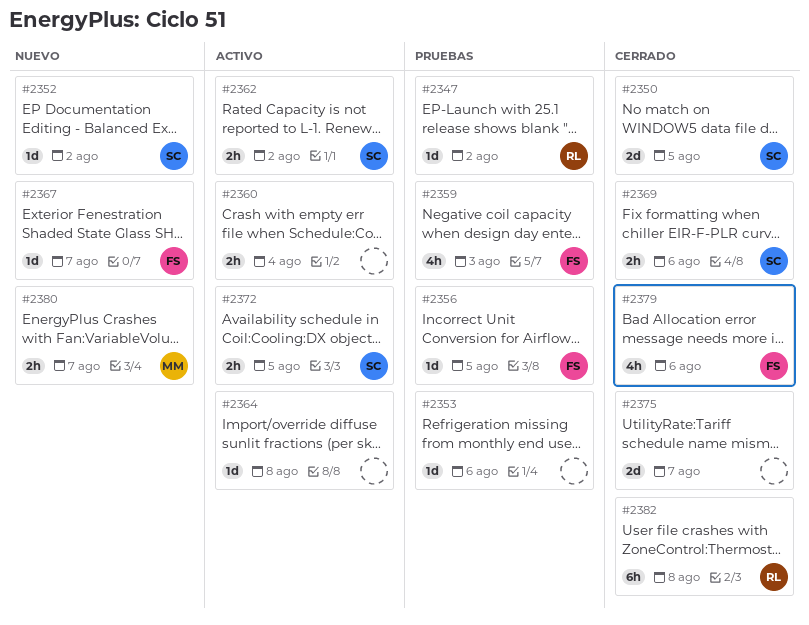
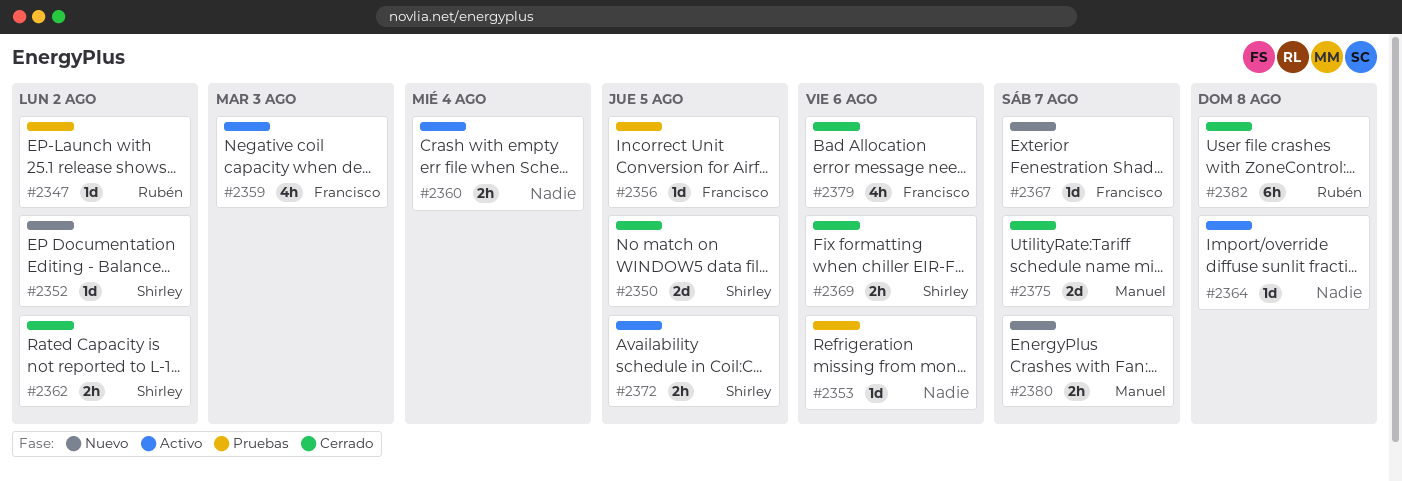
#2359, status: Pruebas -> Activo
#2362, status: Activo -> Cerrado
#2375, owner: none -> Manuel

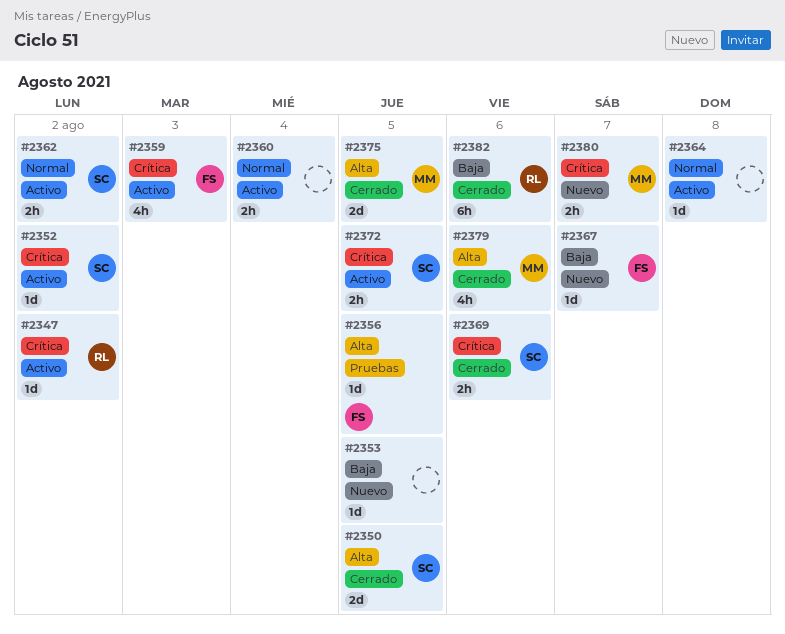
#2347, status: Pruebas -> Activo
#2352, status: Nuevo -> Activo
#2353, status: Pruebas -> Nuevo
#2353, due: Aug 6 -> Aug 5
#2362, status: Cerrado -> Activo
#2375, due: Aug 7 -> Aug 5
#2379, owner: Francisco -> Manuel
#2382, due: Aug 8 -> Aug 6

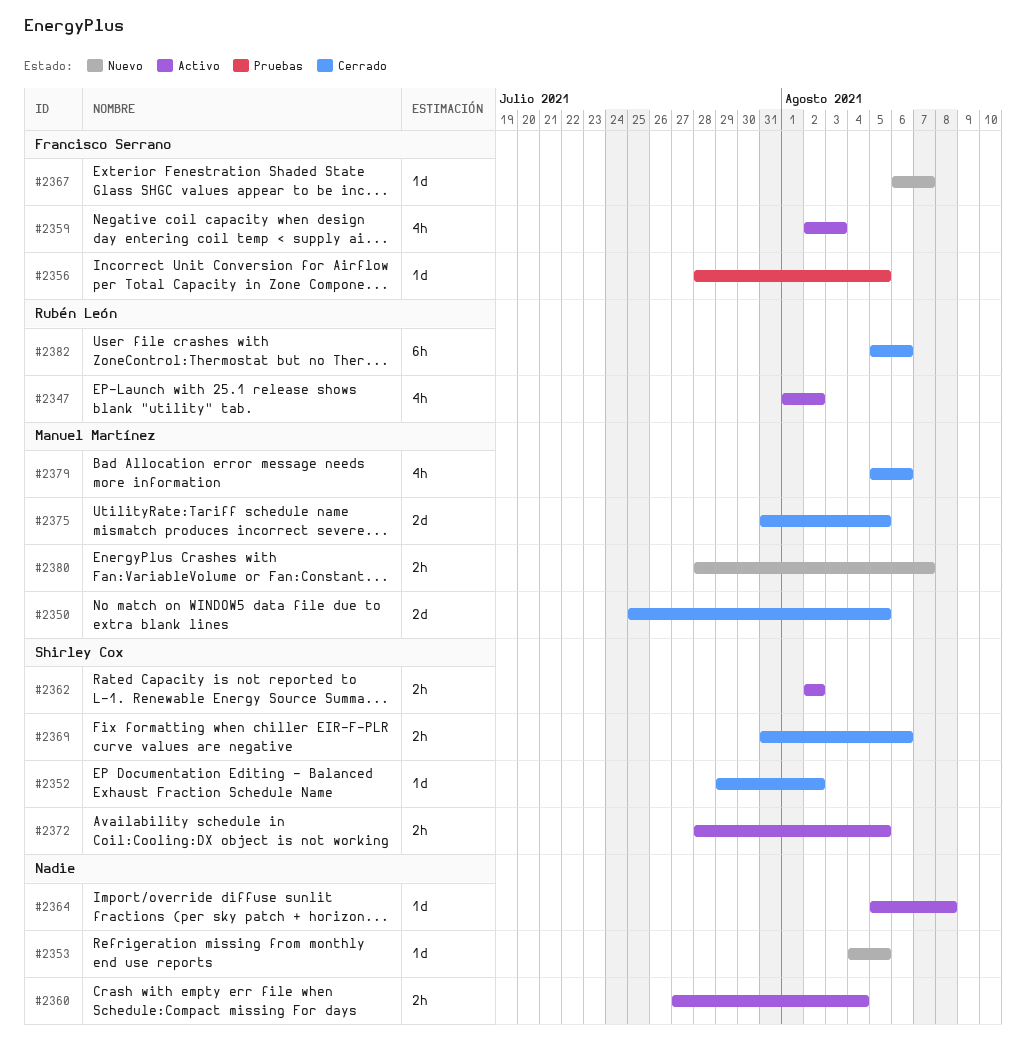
#2347, estimate: 1d -> 4h
#2350, owner: Shirley Cox -> Manuel Martínez
#2352, status: Activo -> Cerrado

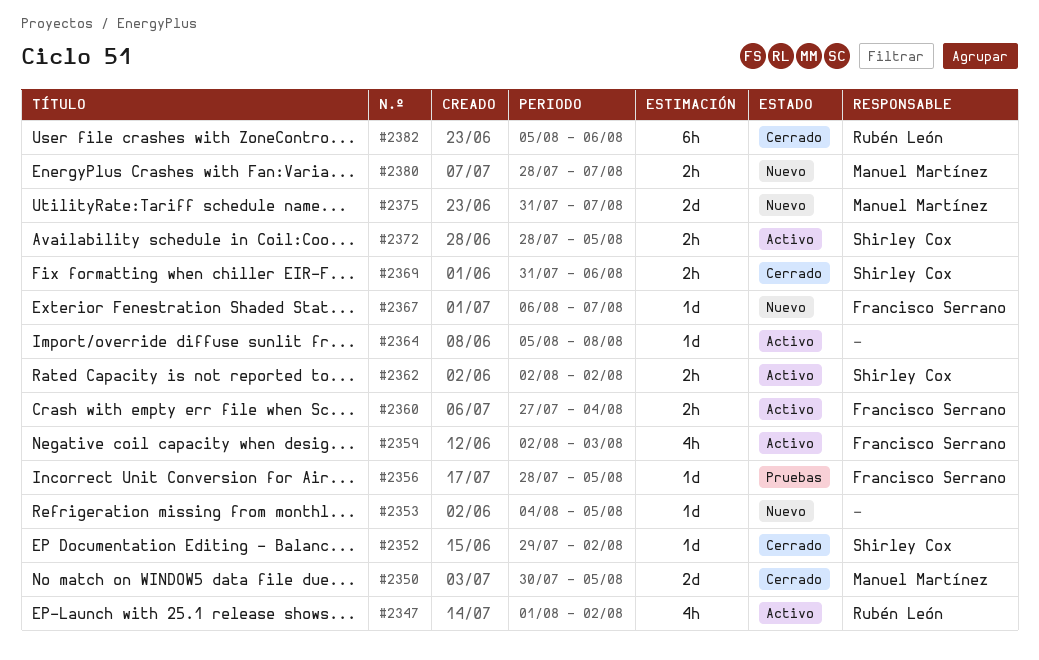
#2350, start: Jul 25 -> Jul 30
#2360, owner: none -> Francisco Serrano
#2375, status: Cerrado -> Nuevo
#2375, due: Aug 5 -> Aug 7
#2379: present -> none

